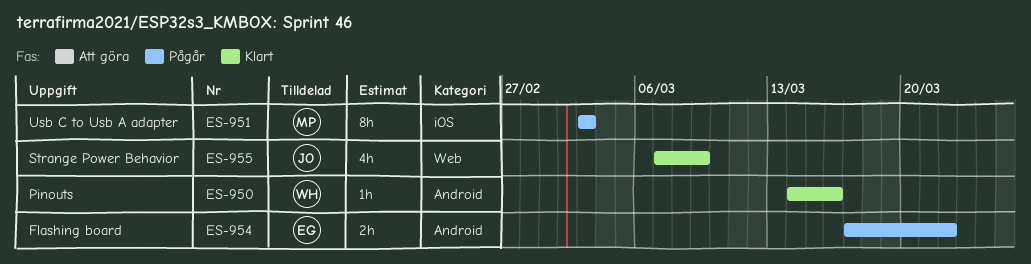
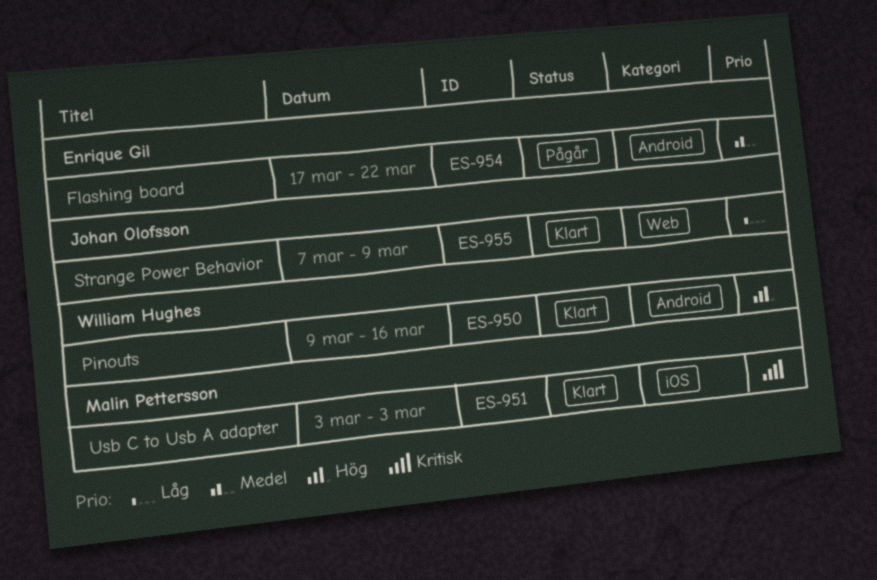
ES-950, start: Mar 14 -> Mar 9
ES-951, status: Pågår -> Klart

